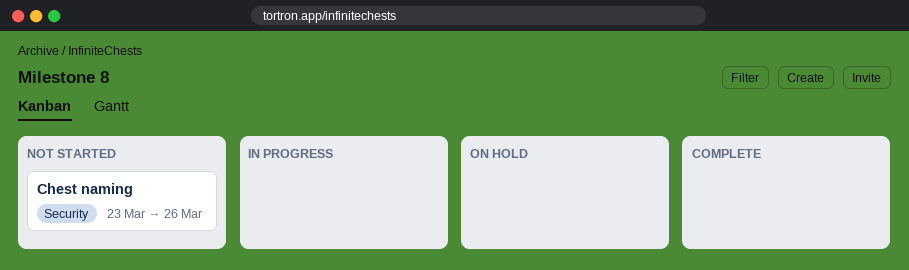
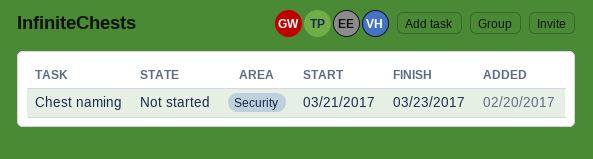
Chest naming, start: Mar 23 -> Mar 21
Chest naming, due: Mar 26 -> Mar 23

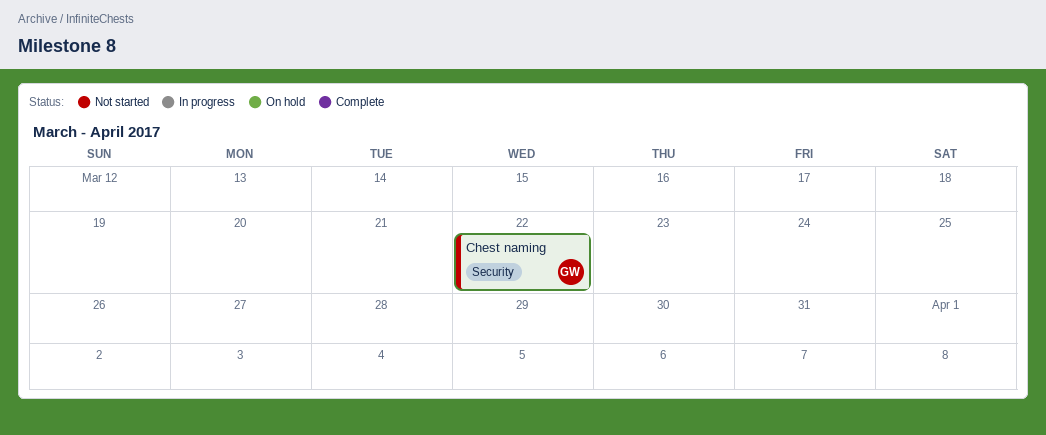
Chest naming, due: Mar 23 -> Mar 22

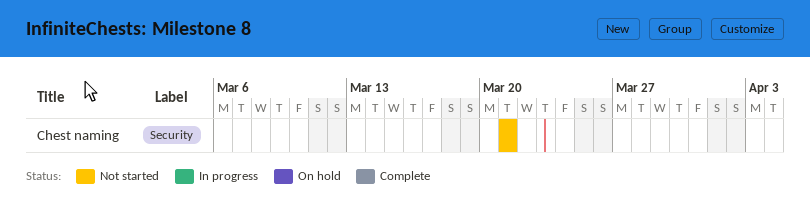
Chest naming, due: Mar 22 -> Mar 21

